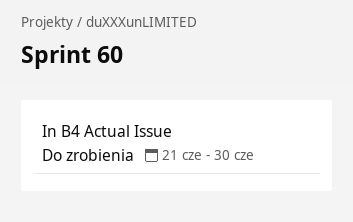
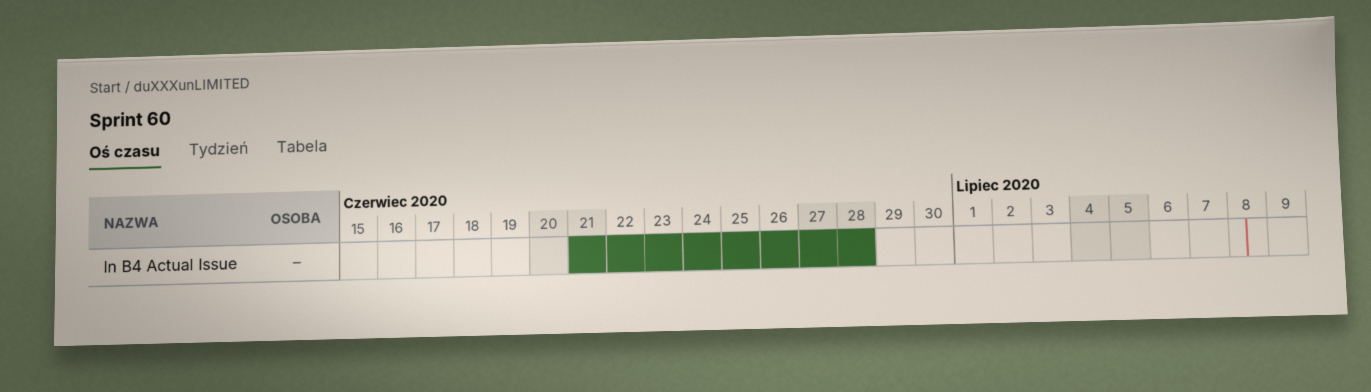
In B4 Actual Issue, due: Jun 30 -> Jun 28

